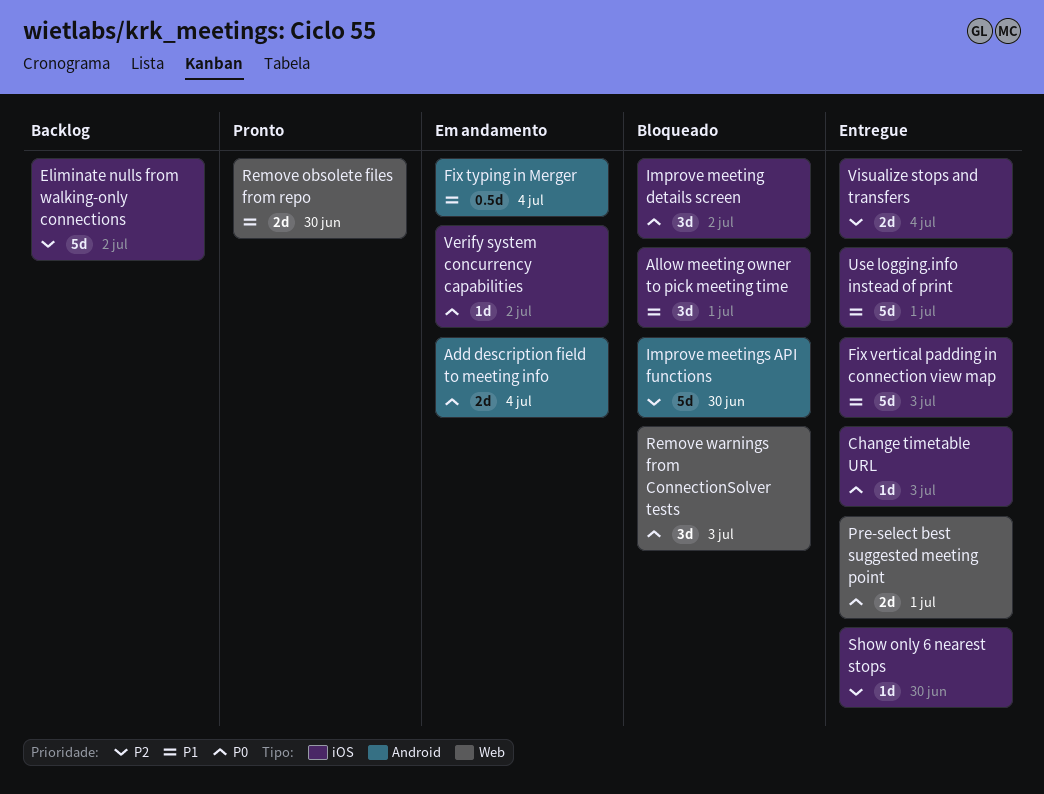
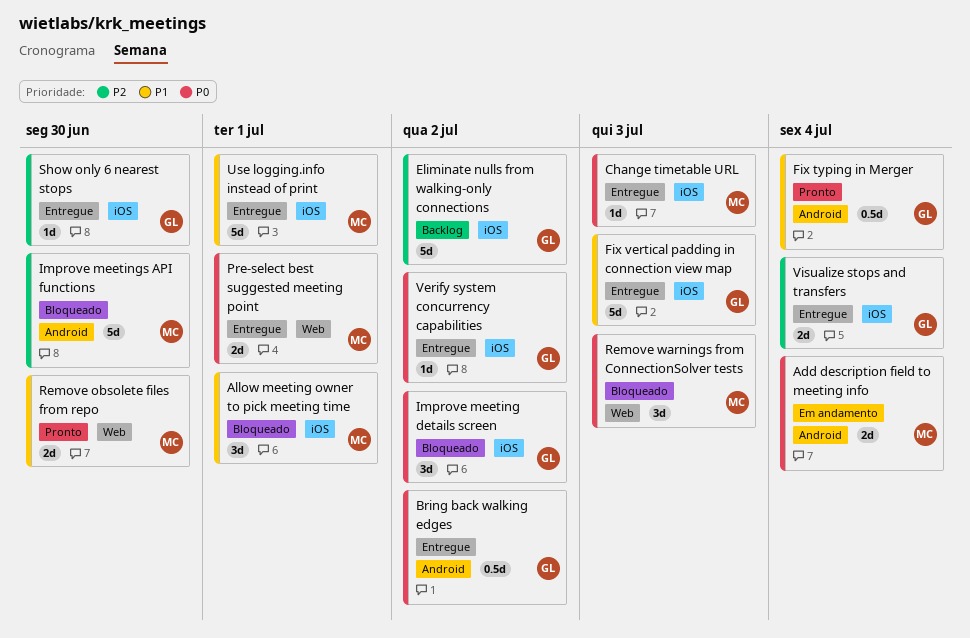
Bring back walking edges: none -> present
Fix typing in Merger, status: Em andamento -> Pronto
Verify system concurrency capabilities, status: Em andamento -> Entregue

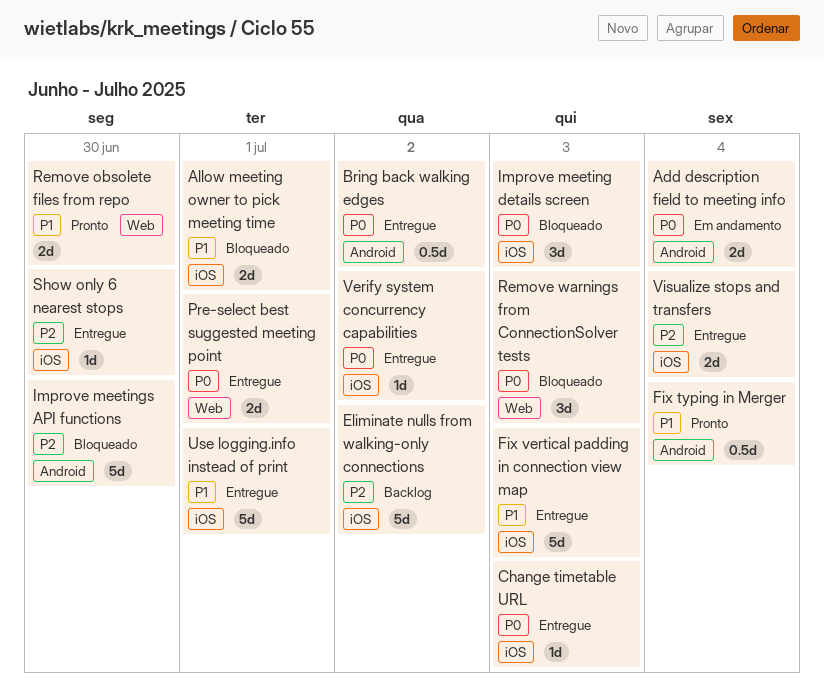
Allow meeting owner to pick meeting time, estimate: 3d -> 2d
Improve meeting details screen, due: Jul 2 -> Jul 3

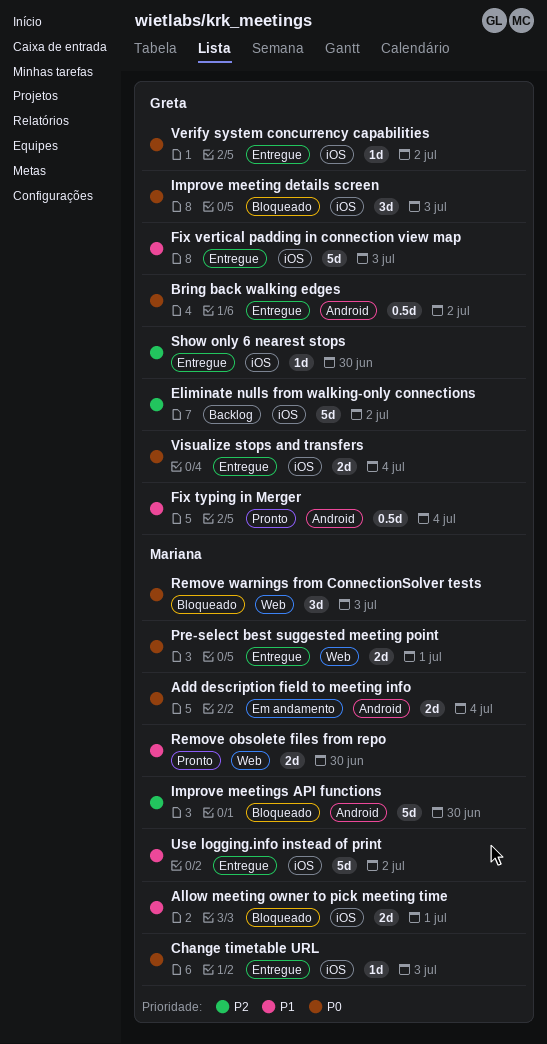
Use logging.info instead of print, due: Jul 1 -> Jul 2
Visualize stops and transfers, priority: P2 -> P0

